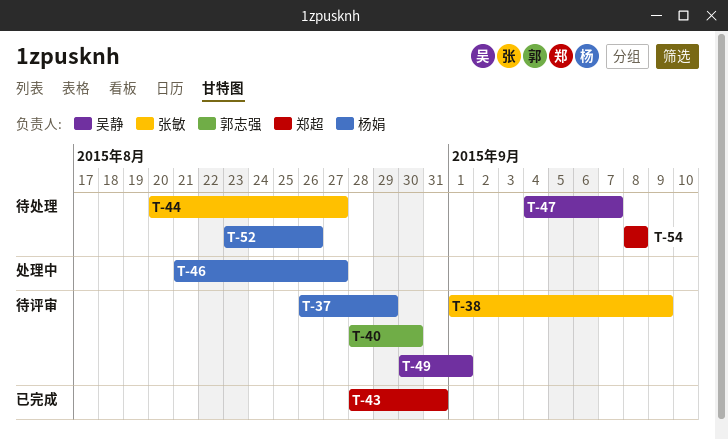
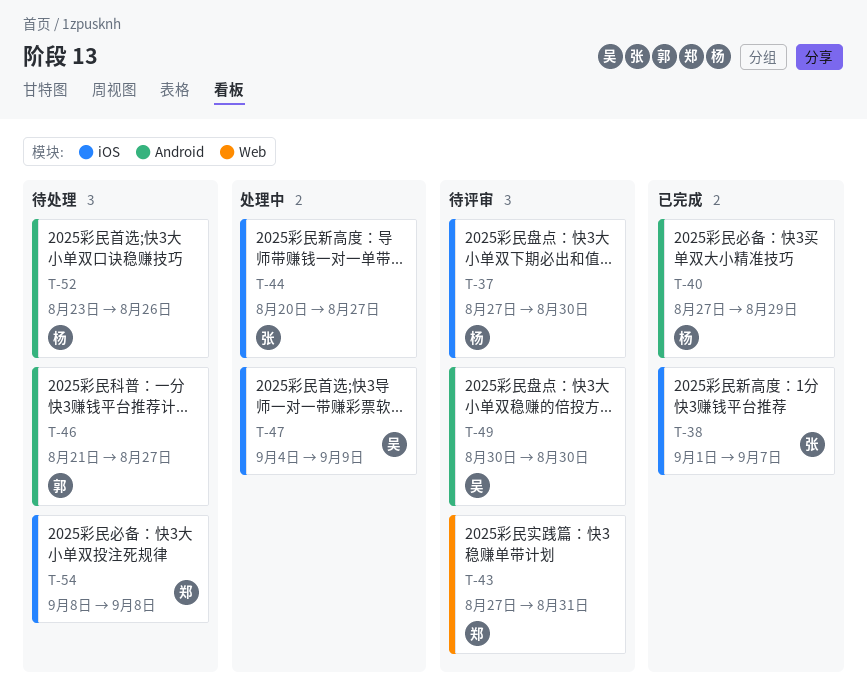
T-37, start: Aug 26 -> Aug 27
T-37, due: Aug 29 -> Aug 30
T-38, status: 待评审 -> 已完成
T-38, due: Sep 9 -> Sep 7
T-40, status: 待评审 -> 已完成
T-40, owner: 郭志强 -> 杨娟
T-40, start: Aug 28 -> Aug 27
T-40, due: Aug 30 -> Aug 29
T-43, status: 已完成 -> 待评审
T-43, start: Aug 28 -> Aug 27
T-44, status: 待处理 -> 处理中
T-46, status: 处理中 -> 待处理
T-46, owner: 杨娟 -> 郭志强
T-47, status: 待处理 -> 处理中
T-47, due: Sep 7 -> Sep 9
T-49, due: Sep 1 -> Aug 30

